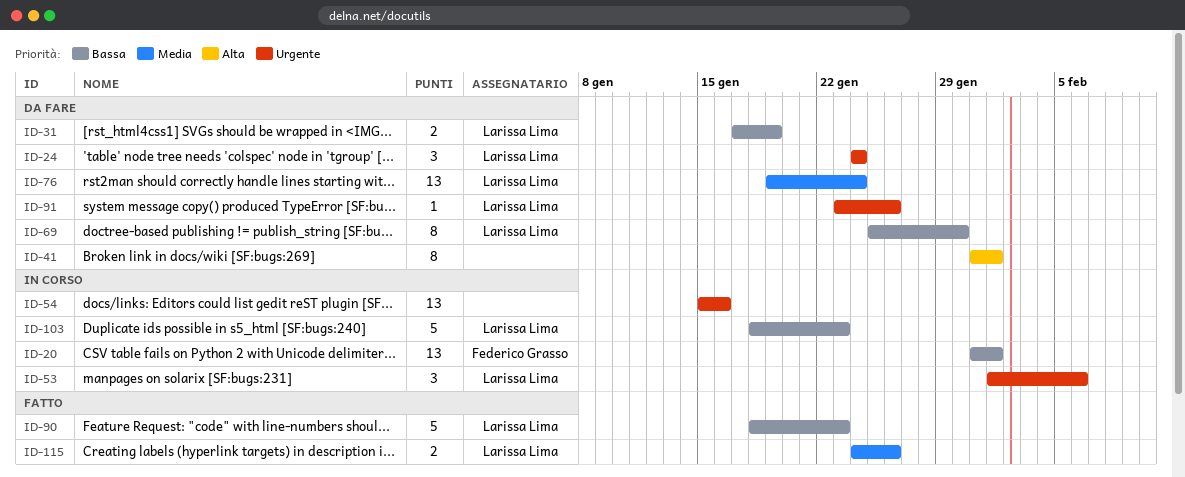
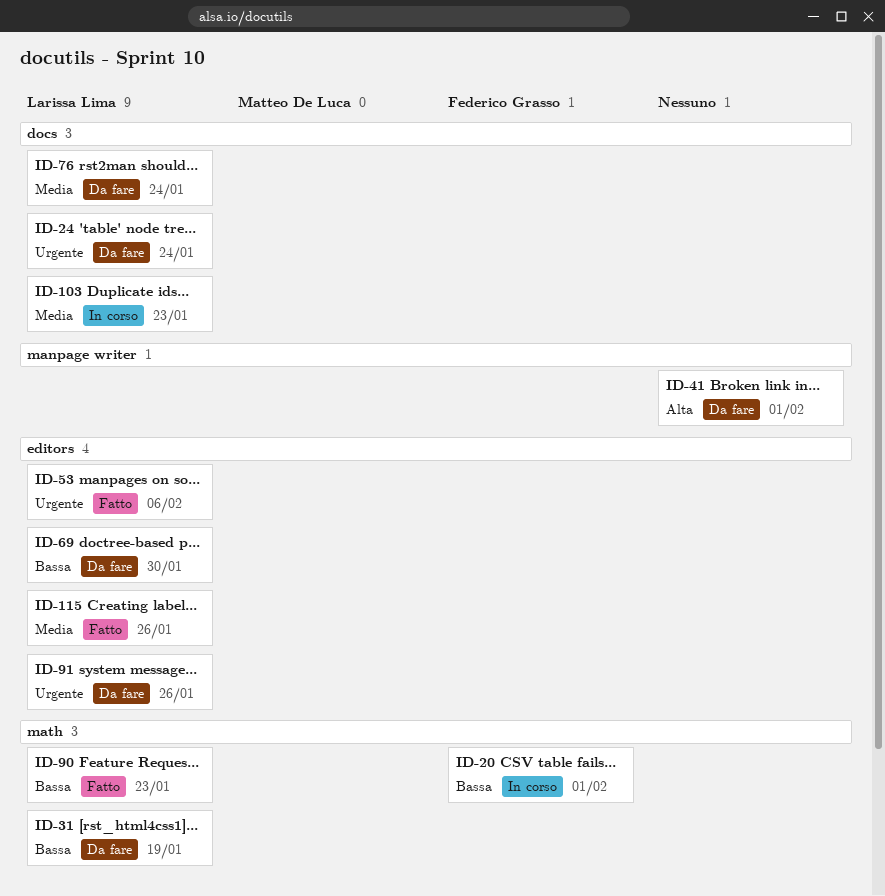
ID-53, status: In corso -> Fatto
ID-54: present -> none
ID-103, priority: Bassa -> Media

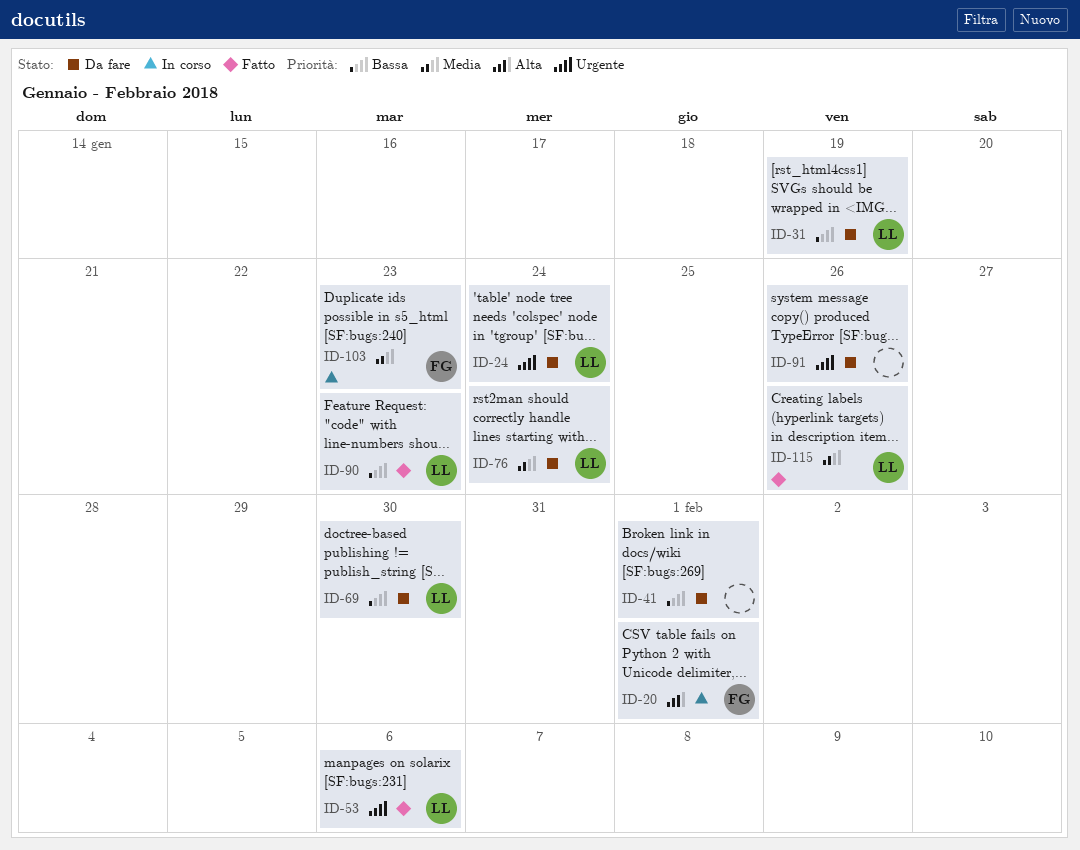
ID-20, priority: Bassa -> Alta
ID-41, priority: Alta -> Bassa
ID-91, owner: Larissa Lima -> none
ID-103, owner: Larissa Lima -> Federico Grasso

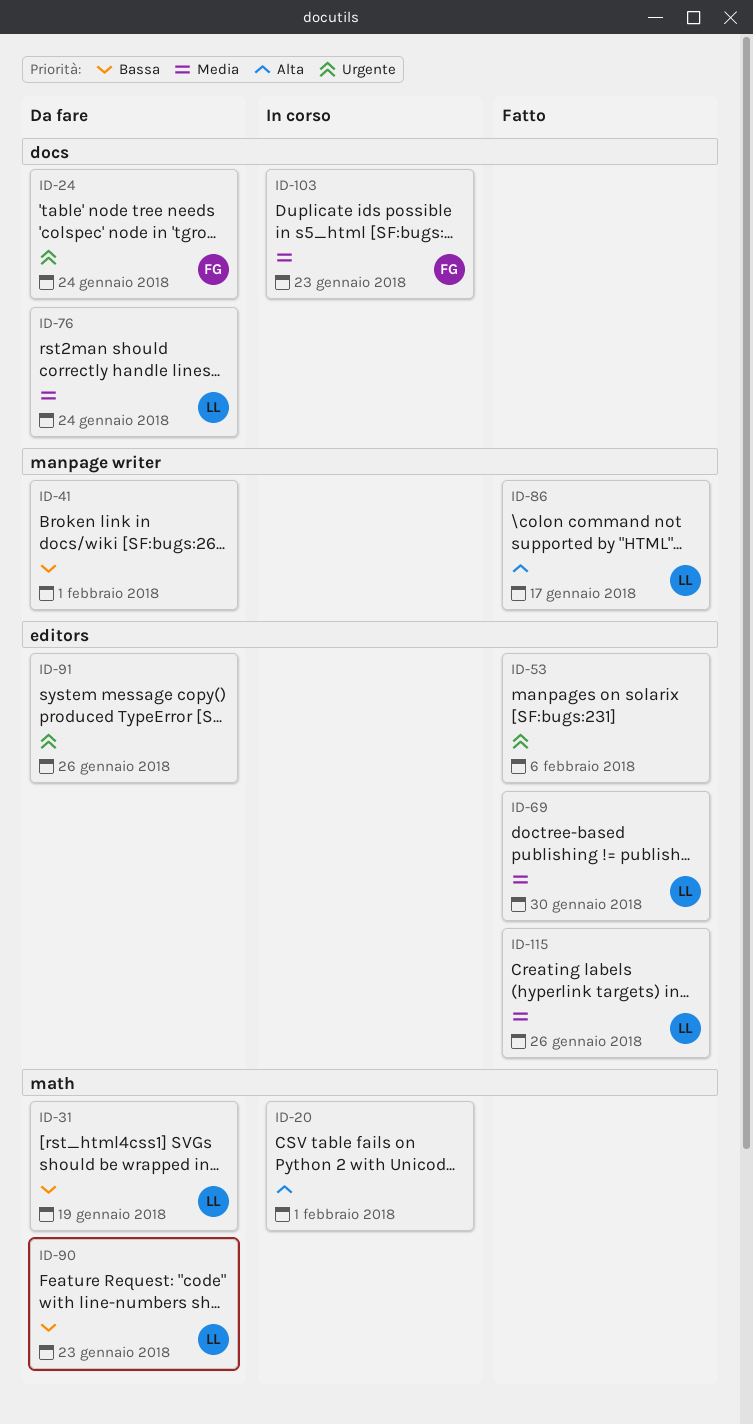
ID-20, owner: FG -> none
ID-24, owner: LL -> FG
ID-53, owner: LL -> none
ID-69, status: Da fare -> Fatto
ID-69, priority: Bassa -> Media
ID-86: none -> present
ID-90, status: Fatto -> Da fare

